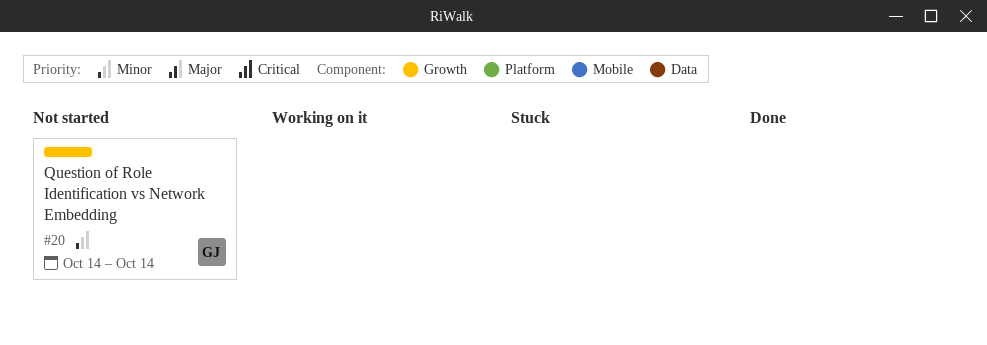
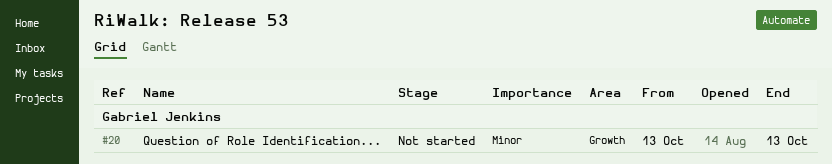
#20, start: Oct 14 -> Oct 13
#20, due: Oct 14 -> Oct 13

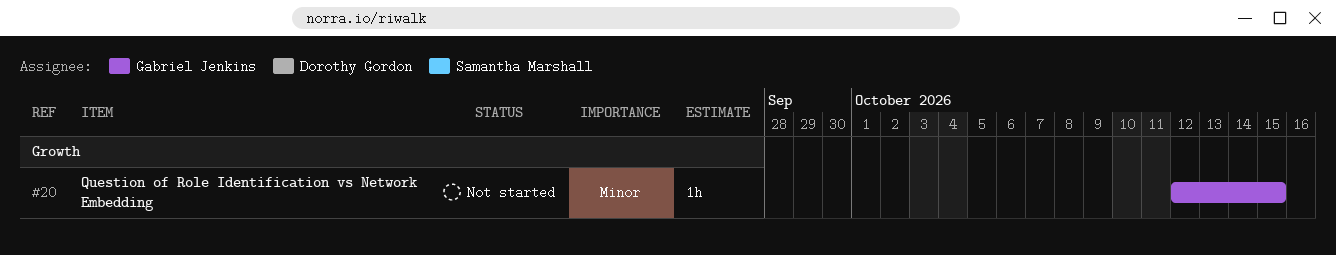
#20, start: Oct 13 -> Oct 12
#20, due: Oct 13 -> Oct 15

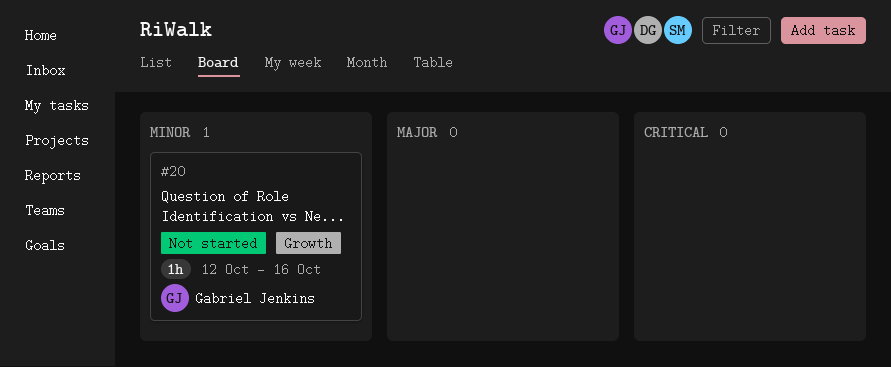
#20, due: Oct 15 -> Oct 16

